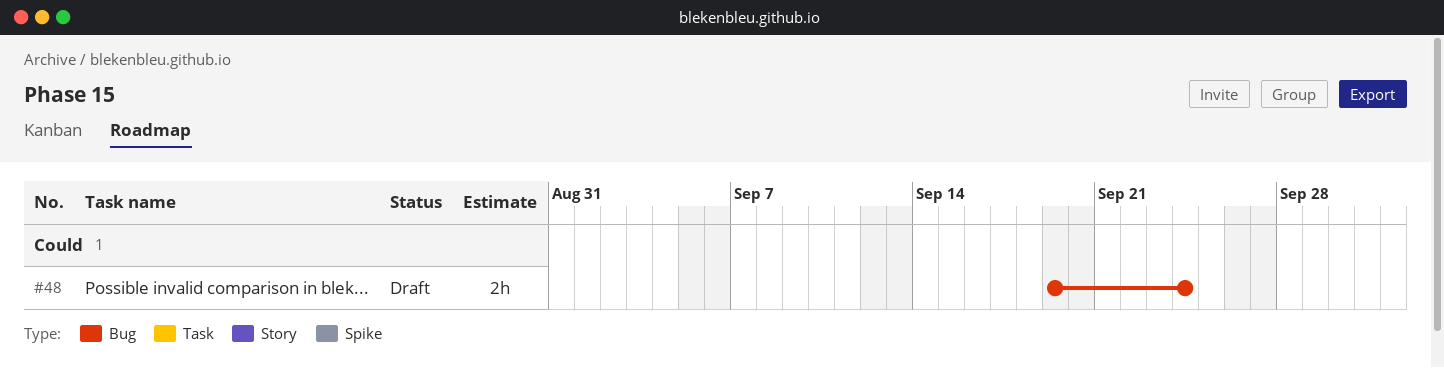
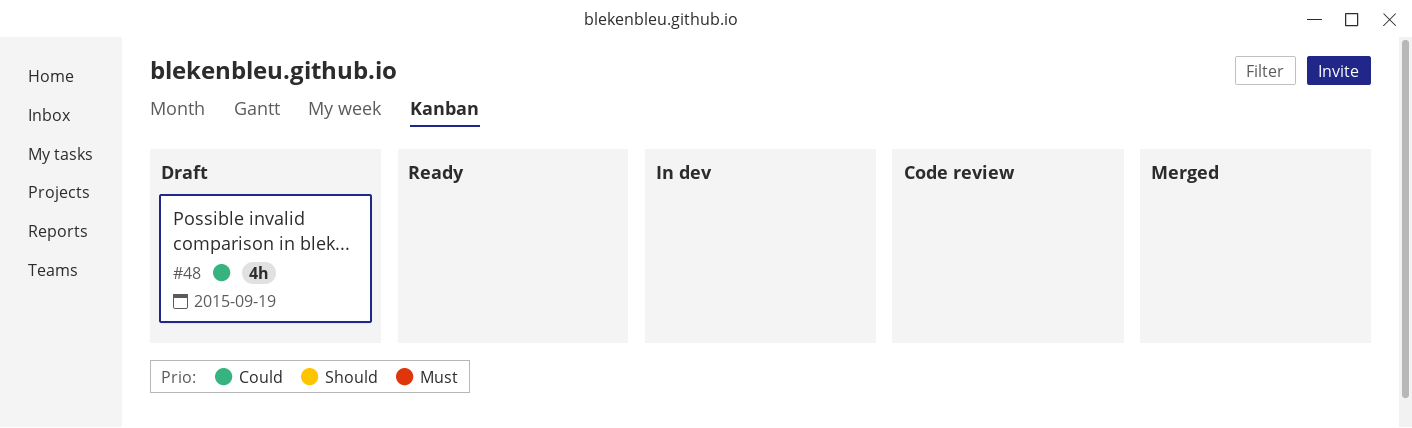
#48, estimate: 2h -> 4h
#48, due: Sep 24 -> Sep 19

